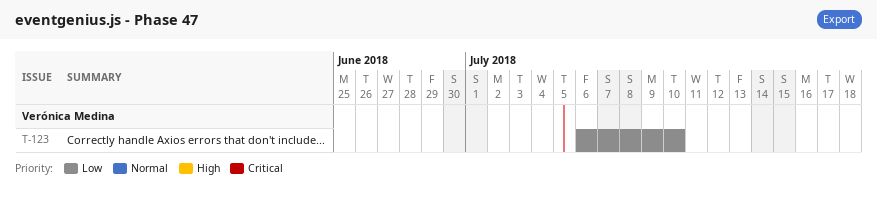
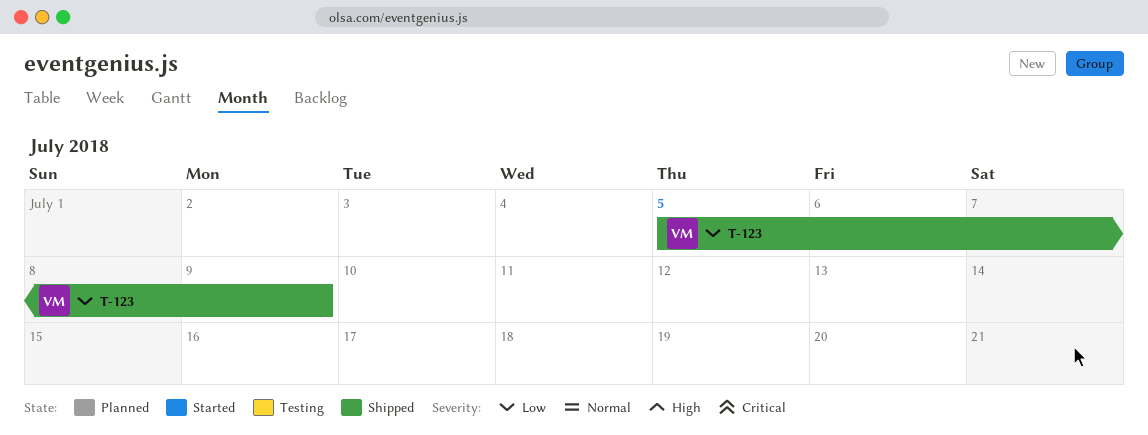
T-123, start: Jul 6 -> Jul 5
T-123, due: Jul 10 -> Jul 9

